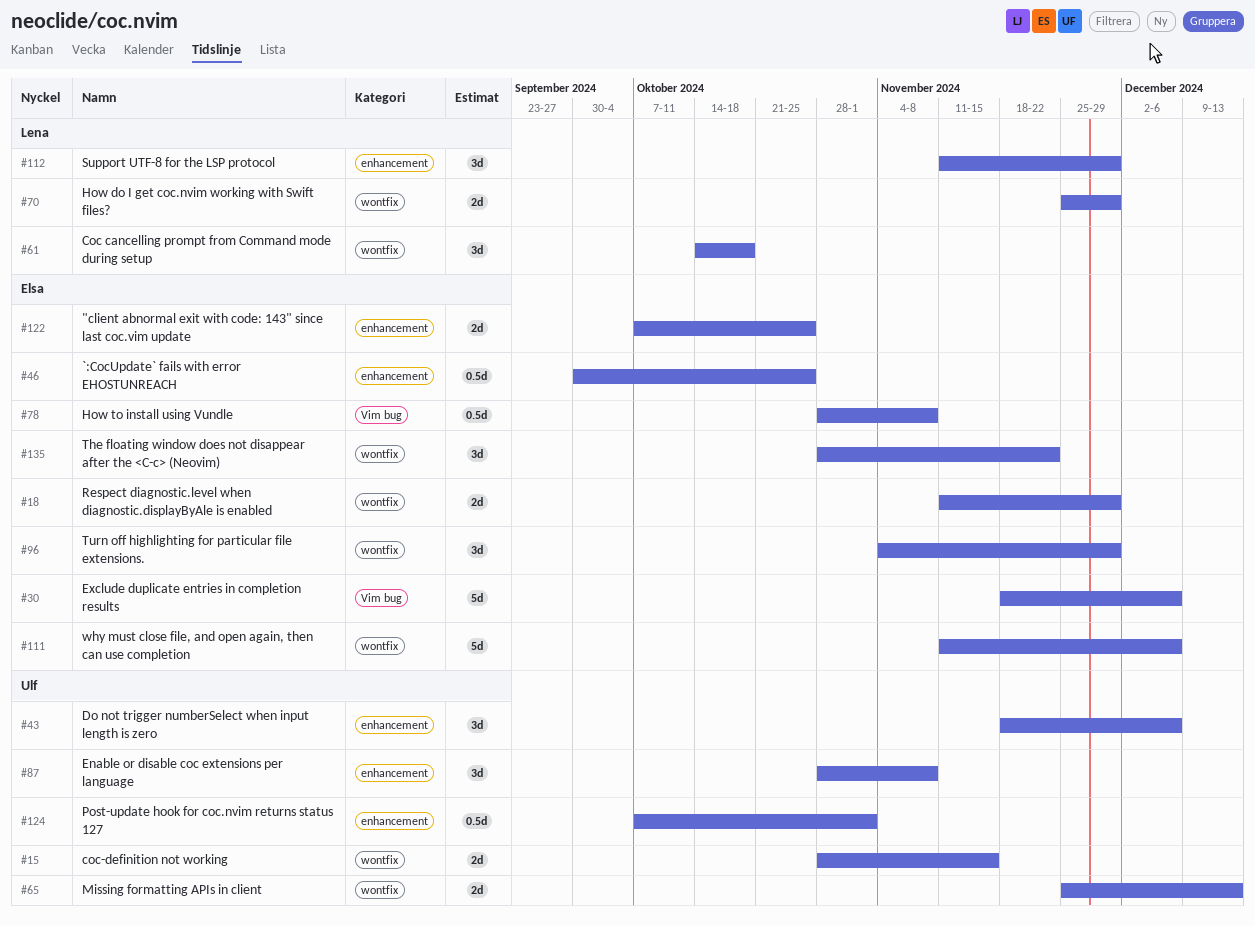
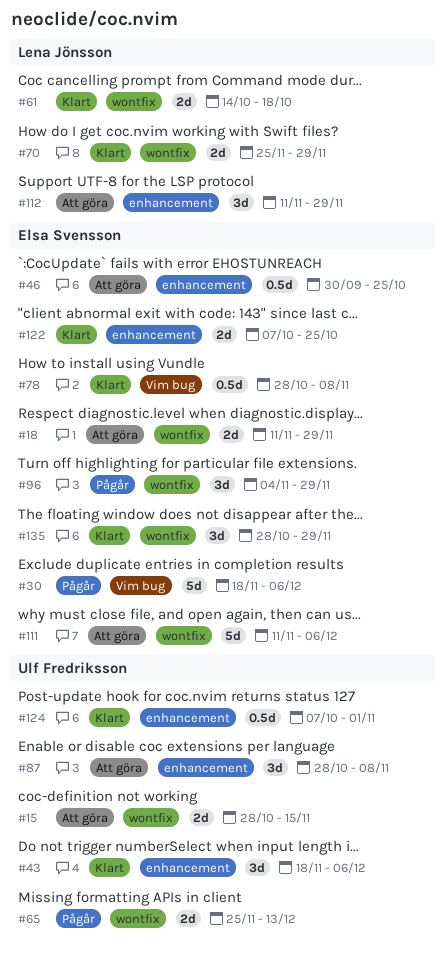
#61, estimate: 3d -> 2d
#135, due: Nov 22 -> Nov 29

